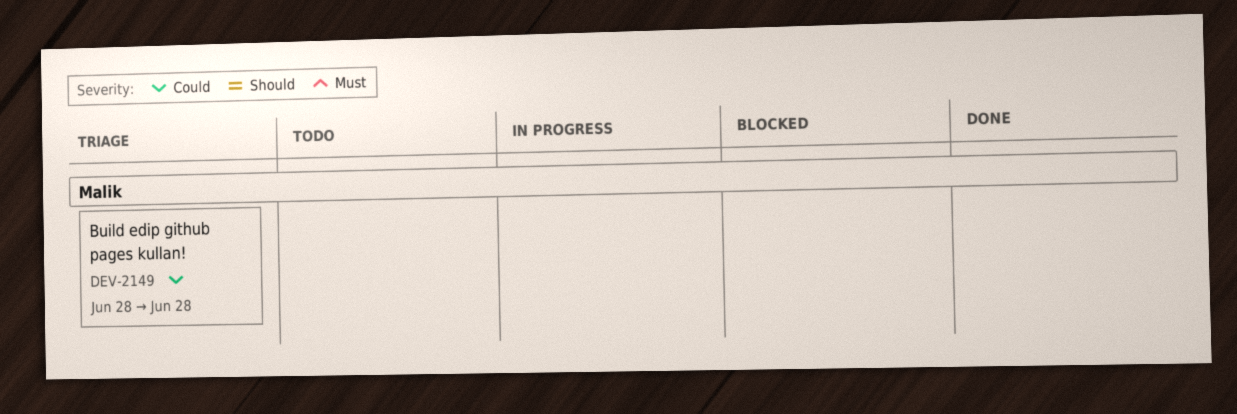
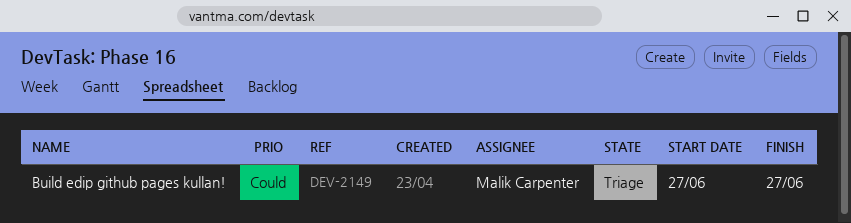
DEV-2149, start: Jun 28 -> Jun 27
DEV-2149, due: Jun 28 -> Jun 27

